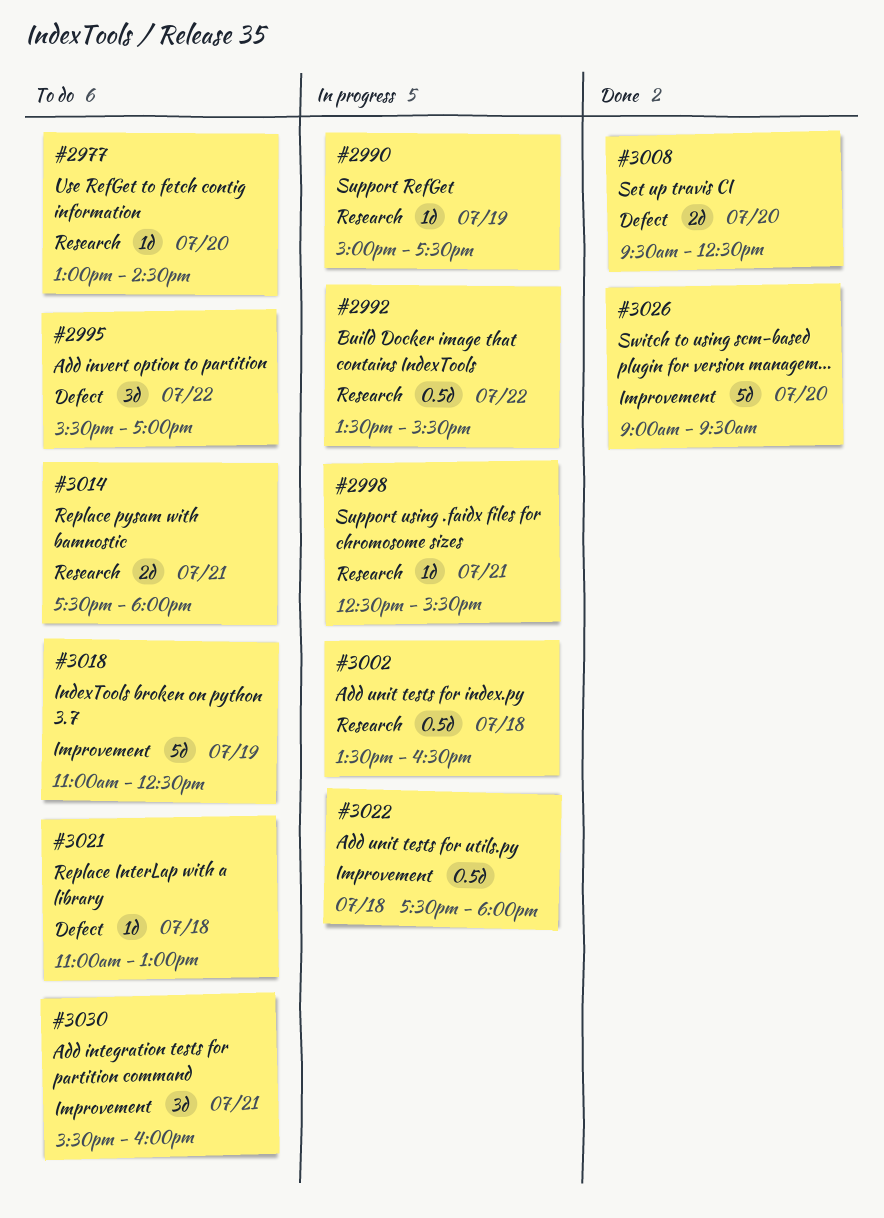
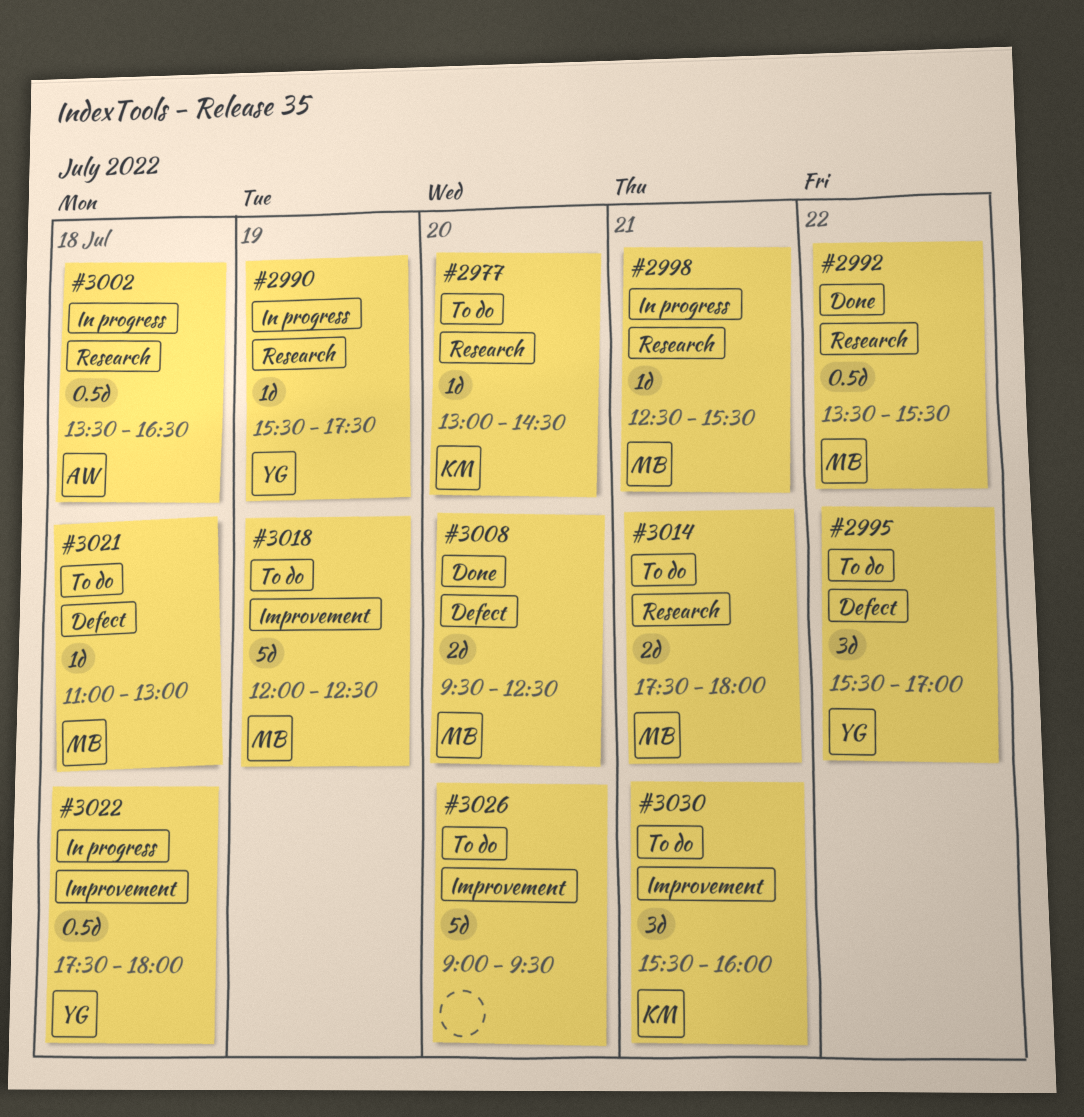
#2990, begins: 15:00 -> 15:30
#2992, status: In progress -> Done
#3018, begins: 11:00 -> 12:00
#3026, status: Done -> To do

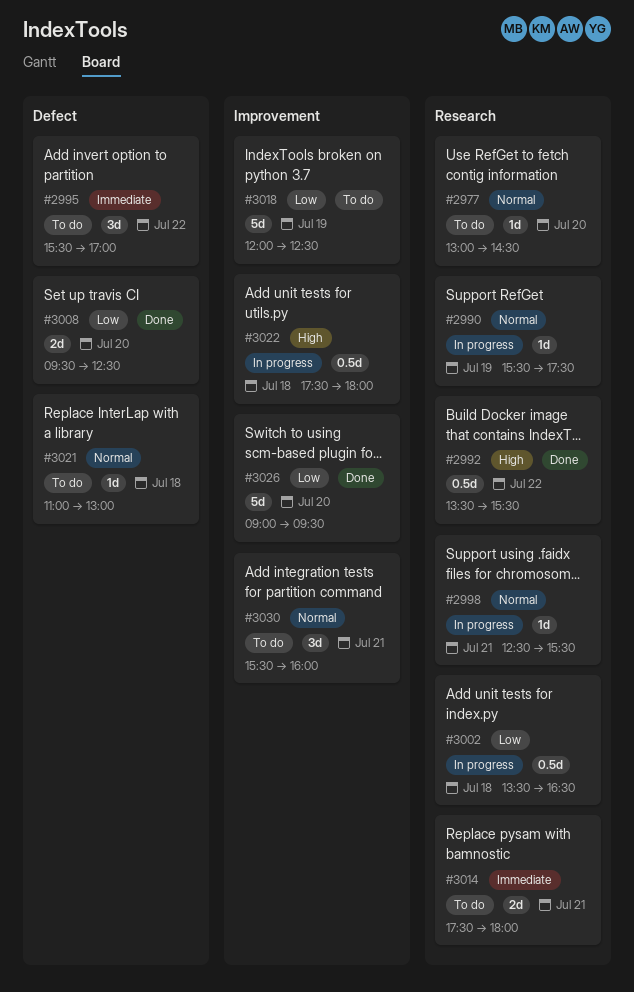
#3026, status: To do -> Done

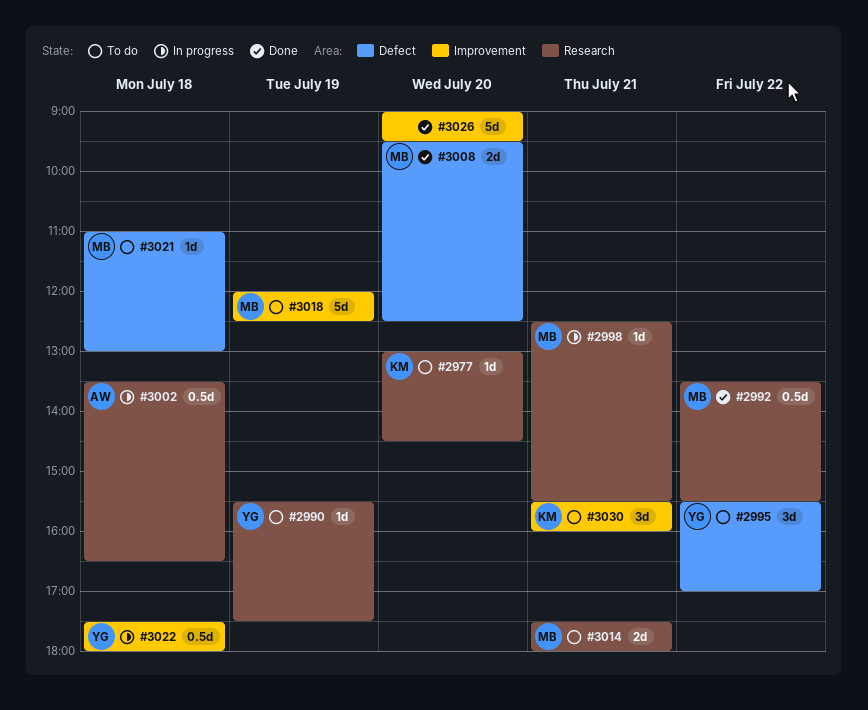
#2990, status: In progress -> To do

